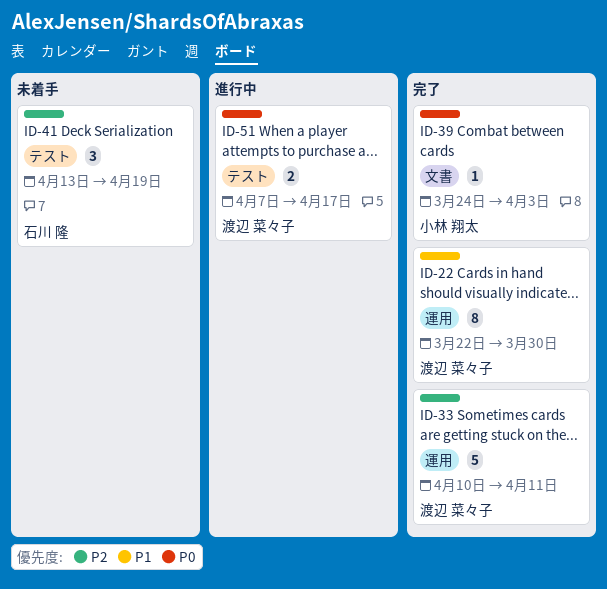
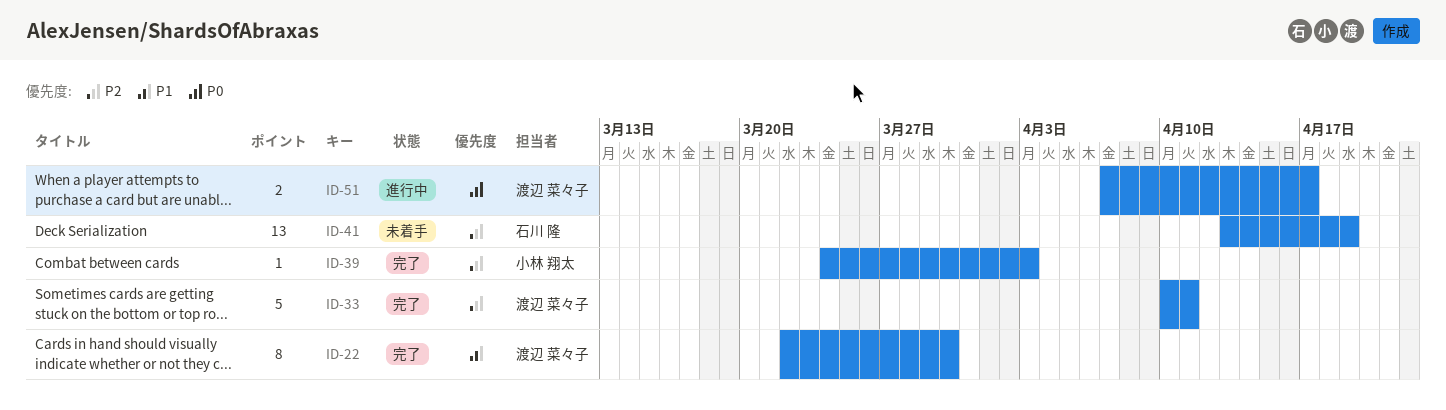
ID-39, priority: P0 -> P2
ID-41, estimate: 3 -> 13

